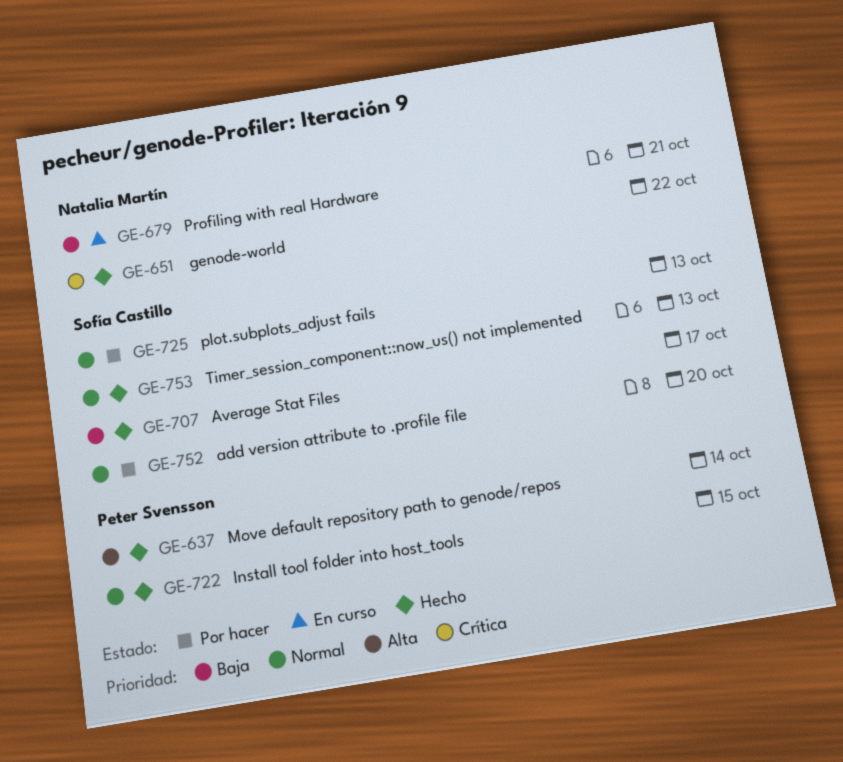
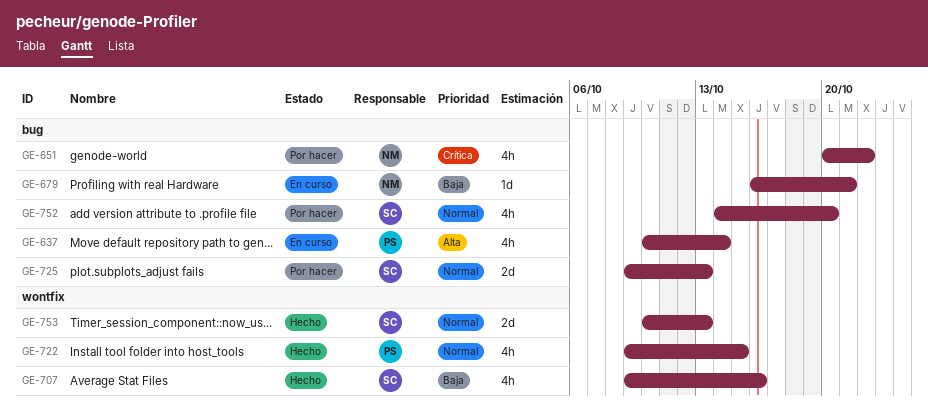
GE-637, status: Hecho -> En curso
GE-651, status: Hecho -> Por hacer
GE-707, due: Oct 17 -> Oct 16

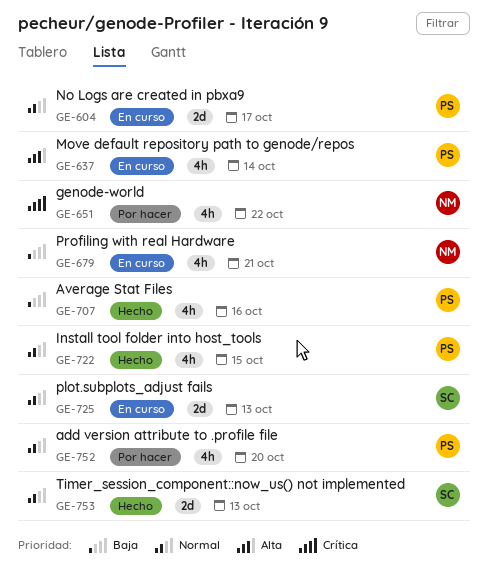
GE-604: none -> present
GE-679, estimate: 1d -> 4h
GE-707, owner: SC -> PS
GE-725, status: Por hacer -> En curso
GE-752, owner: SC -> PS

